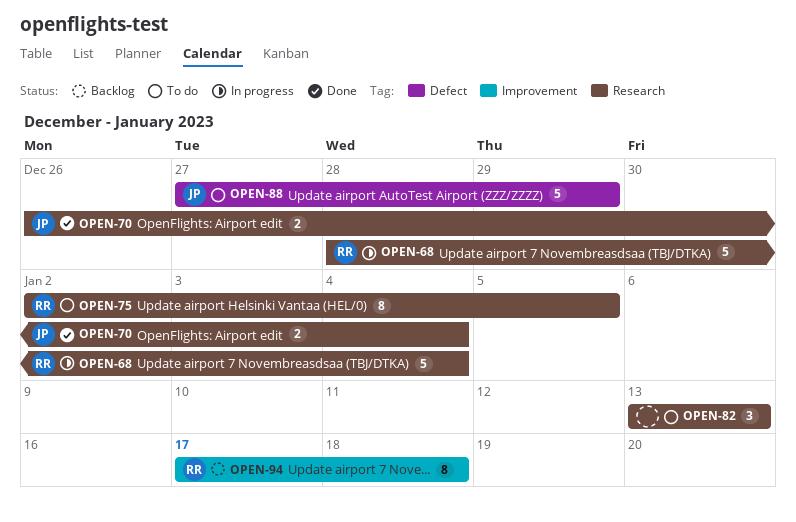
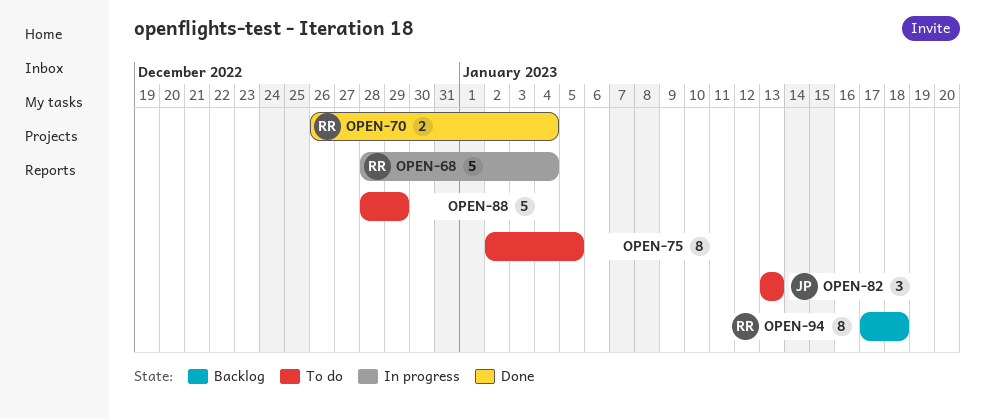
OPEN-70, owner: JP -> RR
OPEN-75, owner: RR -> none
OPEN-82, owner: none -> JP
OPEN-88, owner: JP -> none
OPEN-88, start: Dec 27 -> Dec 28

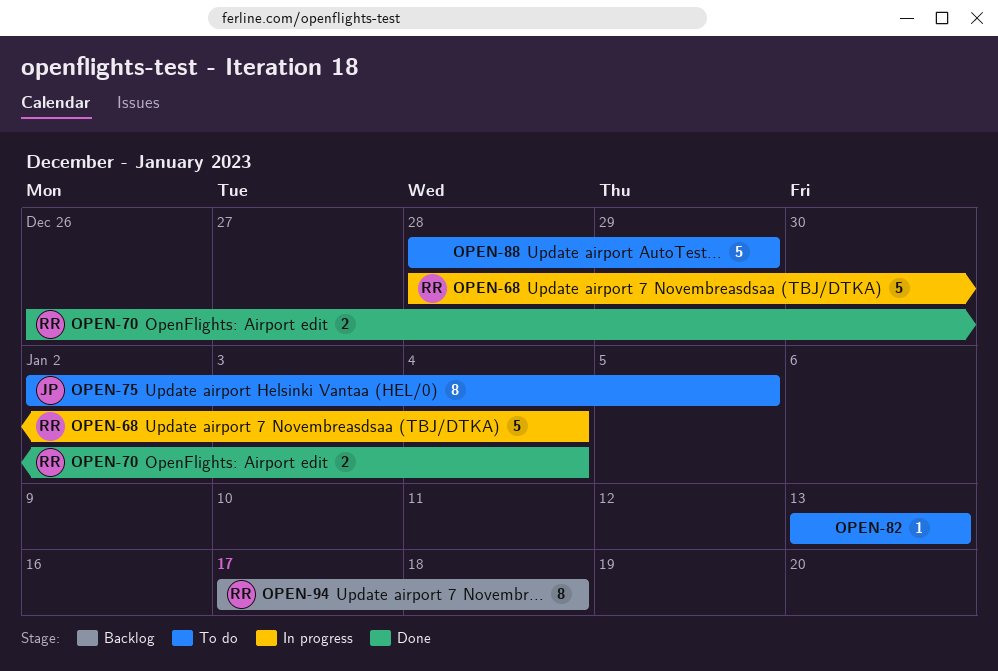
OPEN-75, owner: none -> JP
OPEN-82, owner: JP -> none
OPEN-82, estimate: 3 -> 1

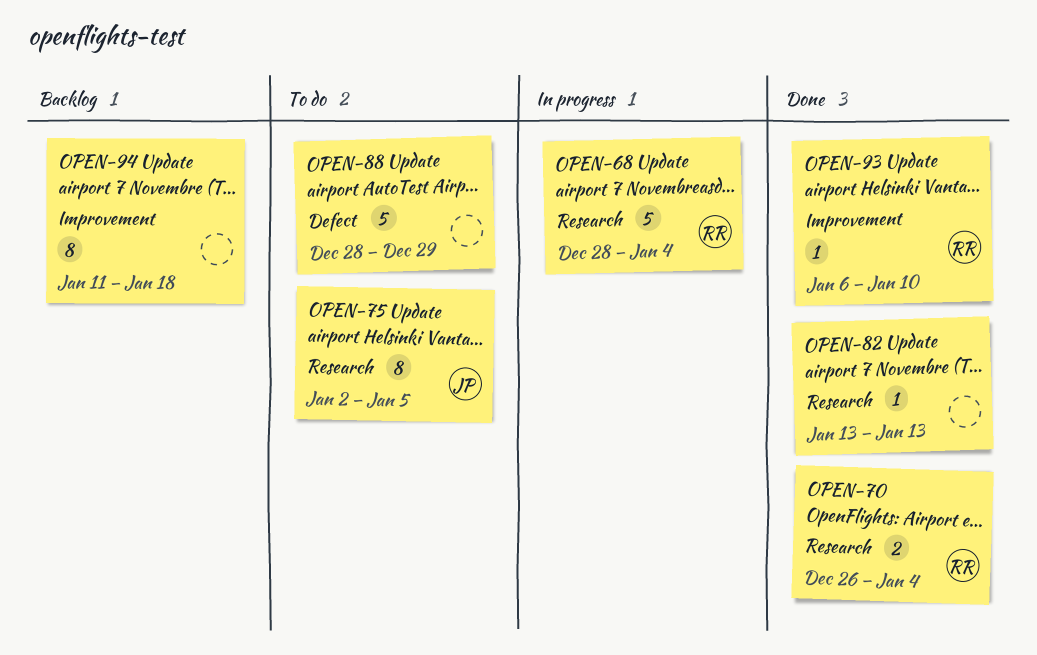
OPEN-82, status: To do -> Done
OPEN-93: none -> present
OPEN-94, owner: RR -> none
OPEN-94, start: Jan 17 -> Jan 11

